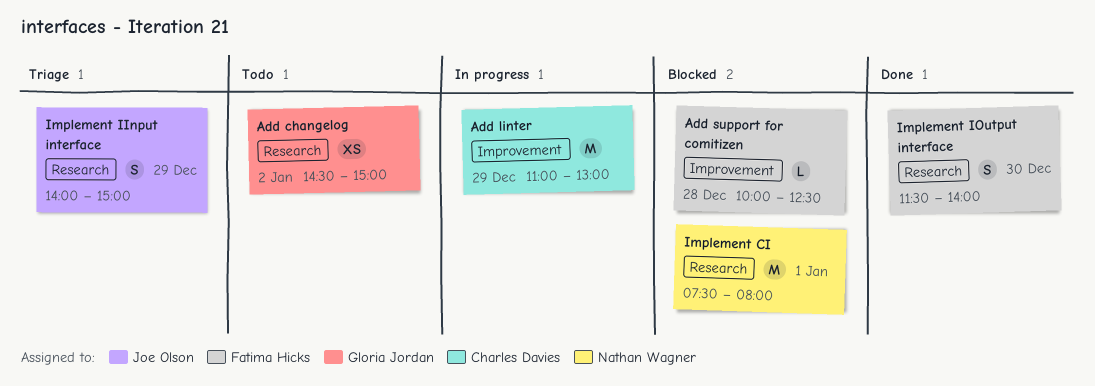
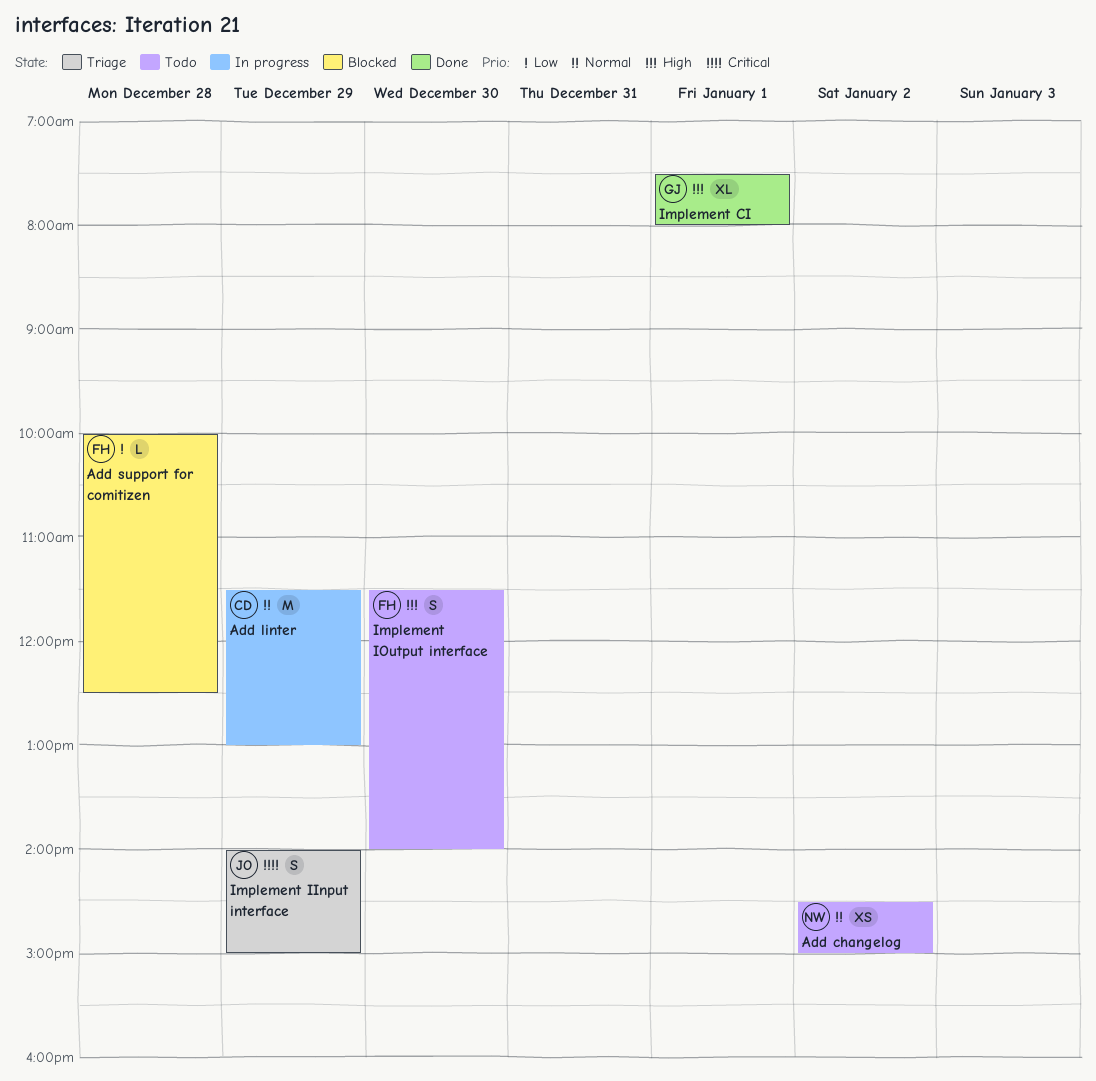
Add changelog, owner: Gloria Jordan -> Nathan Wagner
Add linter, begins: 11:00 -> 11:30
Implement CI, status: Blocked -> Done
Implement CI, owner: Nathan Wagner -> Gloria Jordan
Implement CI, estimate: M -> XL
Implement IOutput interface, status: Done -> Todo

